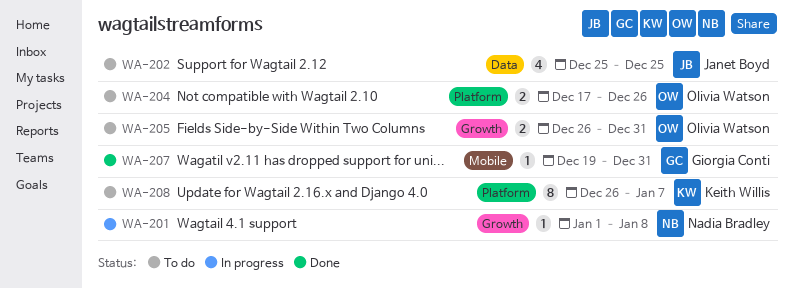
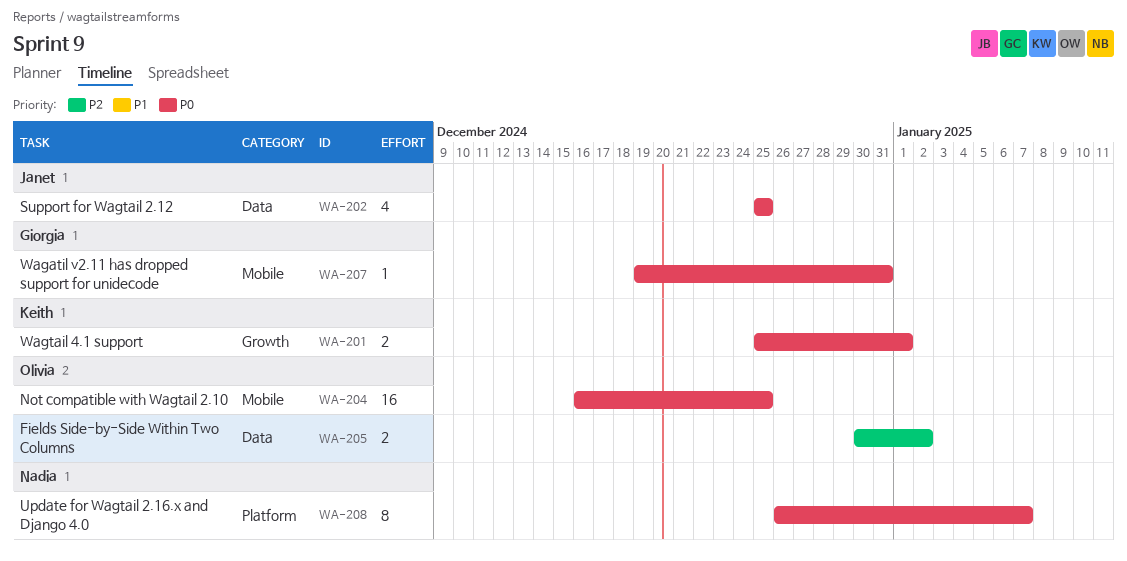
WA-201, owner: Nadia Bradley -> Keith Willis
WA-201, estimate: 1 -> 2
WA-201, start: Jan 1 -> Dec 25
WA-201, due: Jan 8 -> Jan 1
WA-204, label: Platform -> Mobile
WA-204, estimate: 2 -> 16
WA-204, start: Dec 17 -> Dec 16
WA-204, due: Dec 26 -> Dec 25
WA-205, label: Growth -> Data
WA-205, start: Dec 26 -> Dec 30
WA-205, due: Dec 31 -> Jan 2
WA-208, owner: Keith Willis -> Nadia Bradley

